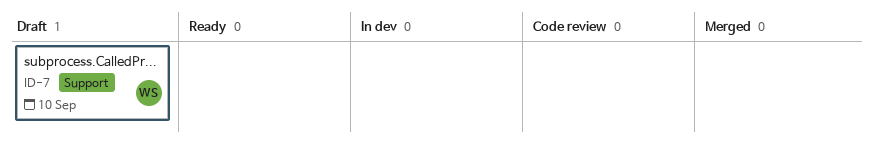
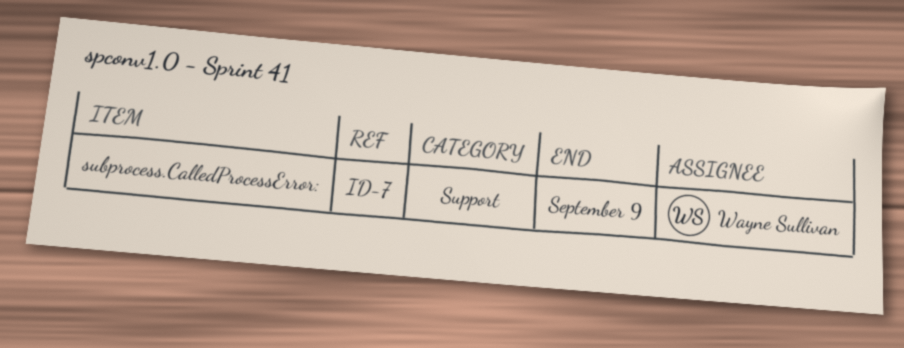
ID-7, due: Sep 10 -> Sep 9

